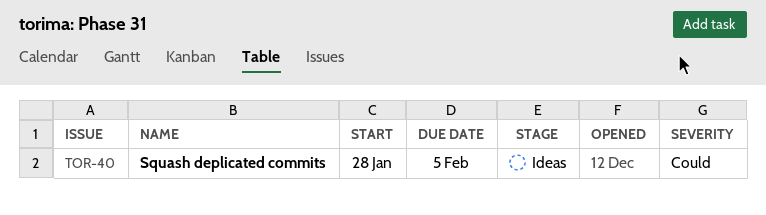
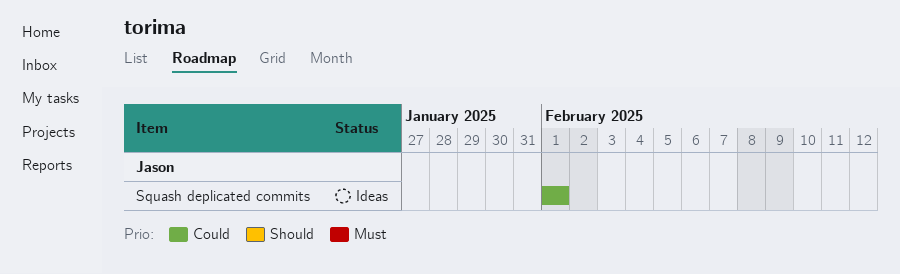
Squash deplicated commits, start: Jan 28 -> Feb 1
Squash deplicated commits, due: Feb 5 -> Feb 1

